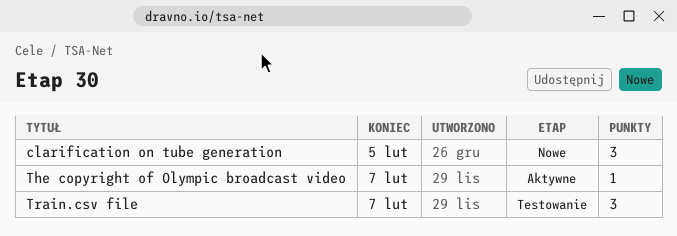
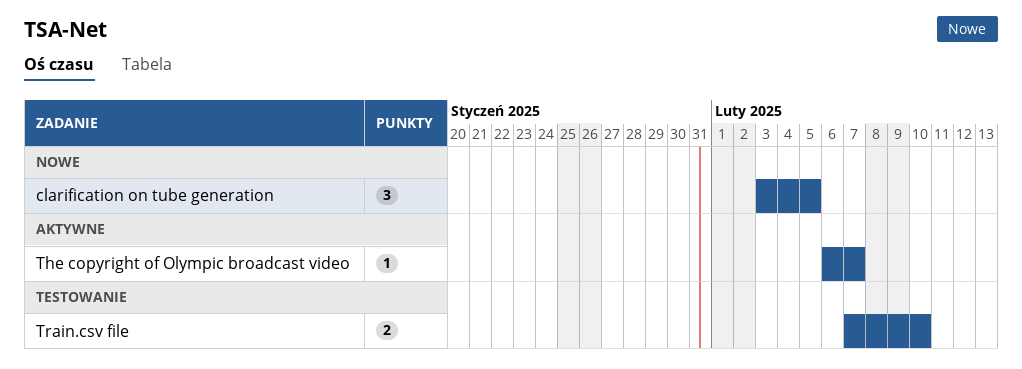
Train.csv file, estimate: 3 -> 2
Train.csv file, due: Feb 7 -> Feb 10

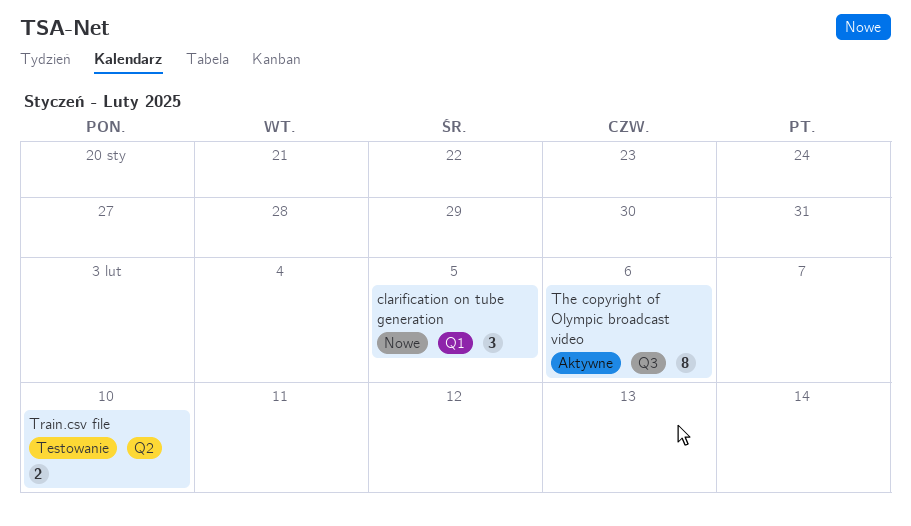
The copyright of Olympic broadcast video, estimate: 1 -> 8
The copyright of Olympic broadcast video, due: Feb 7 -> Feb 6

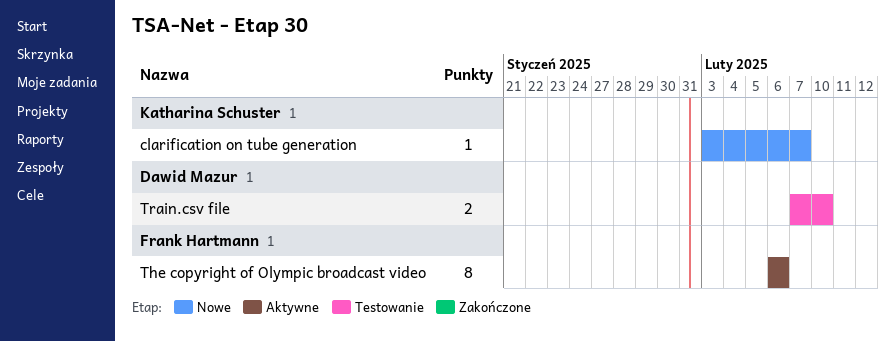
clarification on tube generation, estimate: 3 -> 1
clarification on tube generation, due: Feb 5 -> Feb 7

